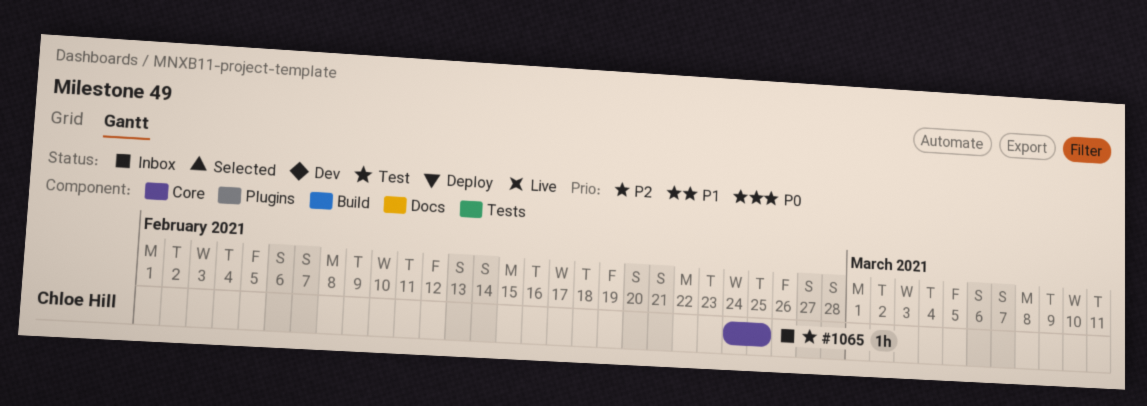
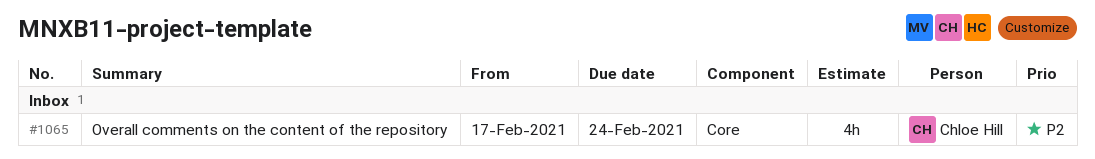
#1065, estimate: 1h -> 4h
#1065, start: Feb 24 -> Feb 17
#1065, due: Feb 25 -> Feb 24

